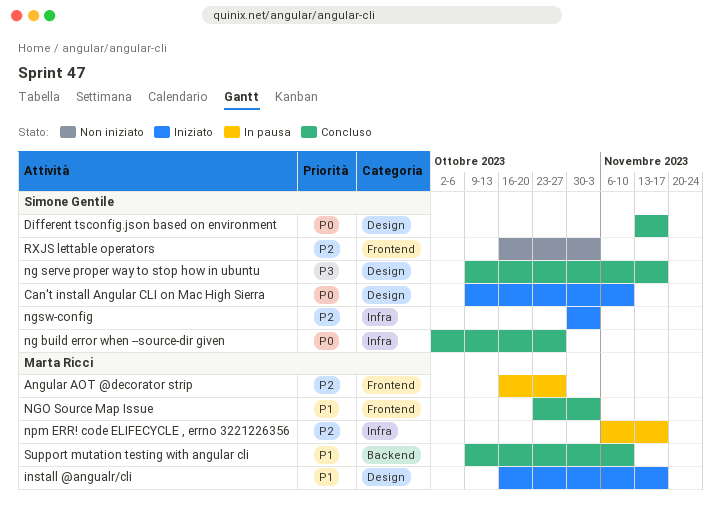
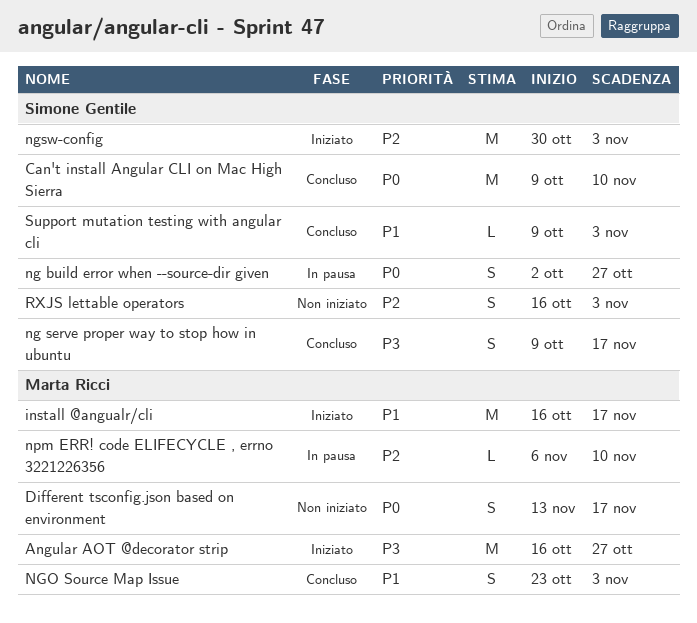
Angular AOT @decorator strip, status: In pausa -> Iniziato
Angular AOT @decorator strip, priority: P2 -> P3
Can't install Angular CLI on Mac High Sierra, status: Iniziato -> Concluso
Different tsconfig.json based on environment, status: Concluso -> Non iniziato
Different tsconfig.json based on environment, owner: Simone Gentile -> Marta Ricci
ng build error when --source-dir given, status: Concluso -> In pausa
npm ERR! code ELIFECYCLE , errno 3221226356, due: Nov 17 -> Nov 10
Support mutation testing with angular cli, owner: Marta Ricci -> Simone Gentile
Support mutation testing with angular cli, due: Nov 10 -> Nov 3

